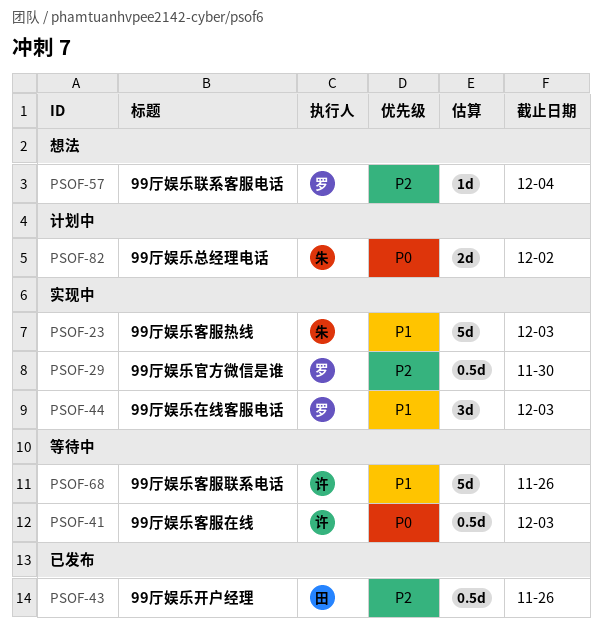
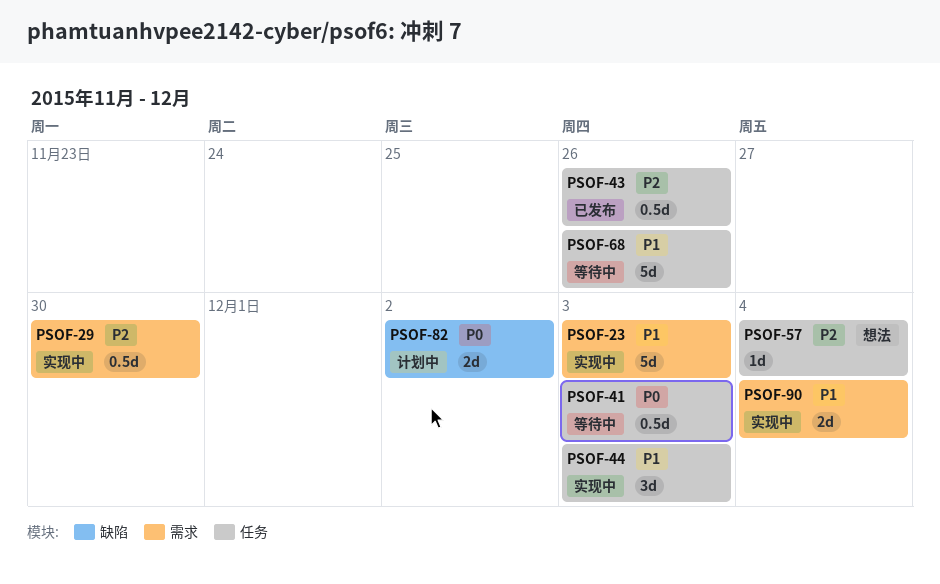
PSOF-90: none -> present

